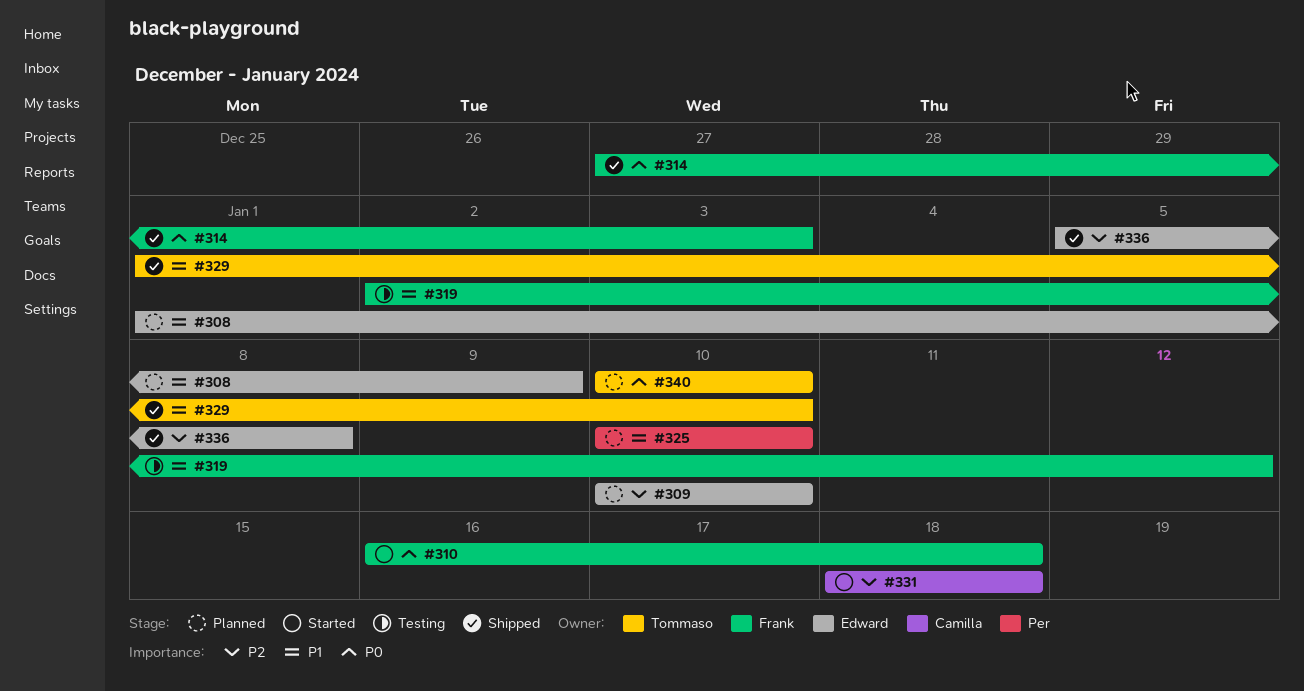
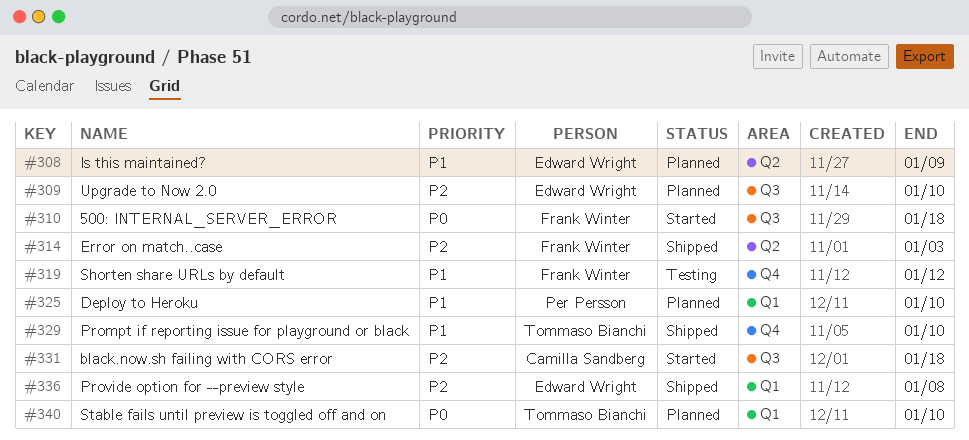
#314, priority: P0 -> P2

